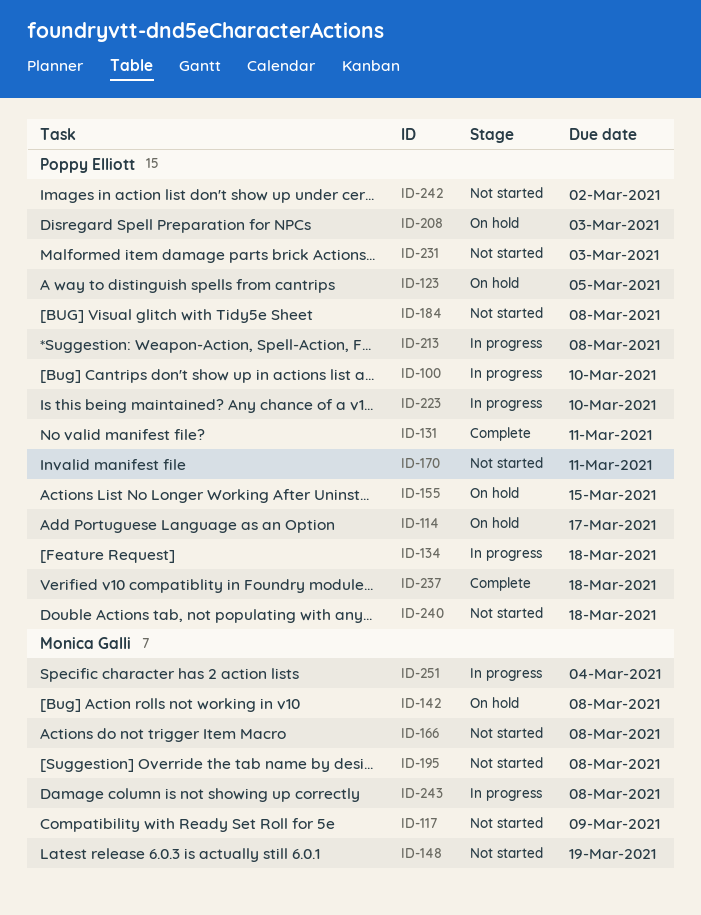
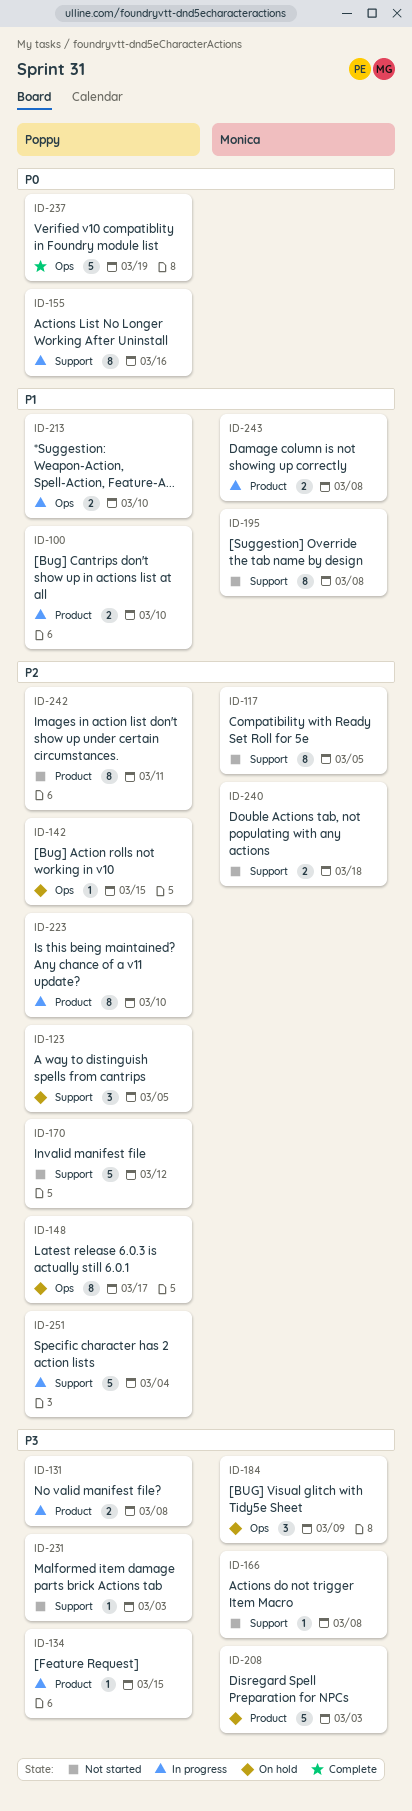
ID-114: present -> none
ID-117, due: Mar 9 -> Mar 5
ID-131, status: Complete -> In progress
ID-131, due: Mar 11 -> Mar 8
ID-134, due: Mar 18 -> Mar 15
ID-142, owner: Monica Galli -> Poppy Elliott
ID-142, due: Mar 8 -> Mar 15
ID-148, status: Not started -> On hold
ID-148, owner: Monica Galli -> Poppy Elliott
ID-148, due: Mar 19 -> Mar 17
ID-155, status: On hold -> In progress
ID-155, due: Mar 15 -> Mar 16
ID-170, due: Mar 11 -> Mar 12
ID-184, status: Not started -> On hold
ID-184, owner: Poppy Elliott -> Monica Galli
ID-184, due: Mar 8 -> Mar 9
ID-208, owner: Poppy Elliott -> Monica Galli
ID-213, due: Mar 8 -> Mar 10
ID-237, due: Mar 18 -> Mar 19
ID-240, owner: Poppy Elliott -> Monica Galli
ID-242, due: Mar 2 -> Mar 11
ID-251, owner: Monica Galli -> Poppy Elliott

